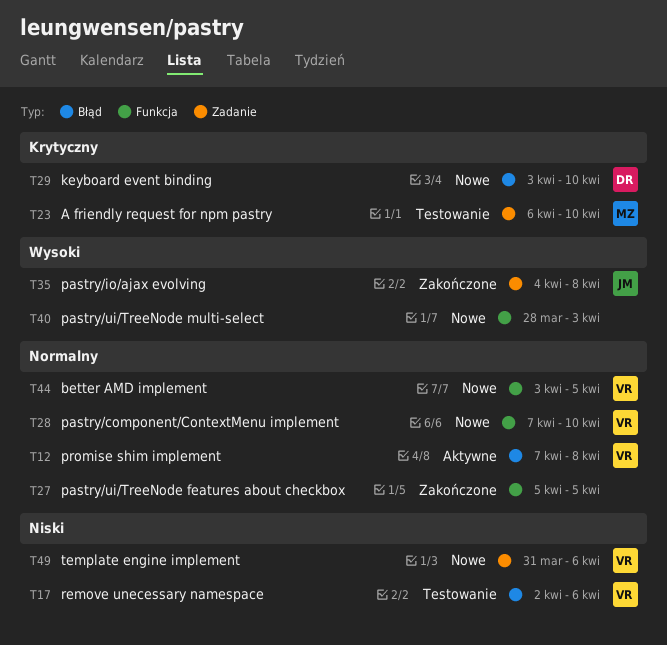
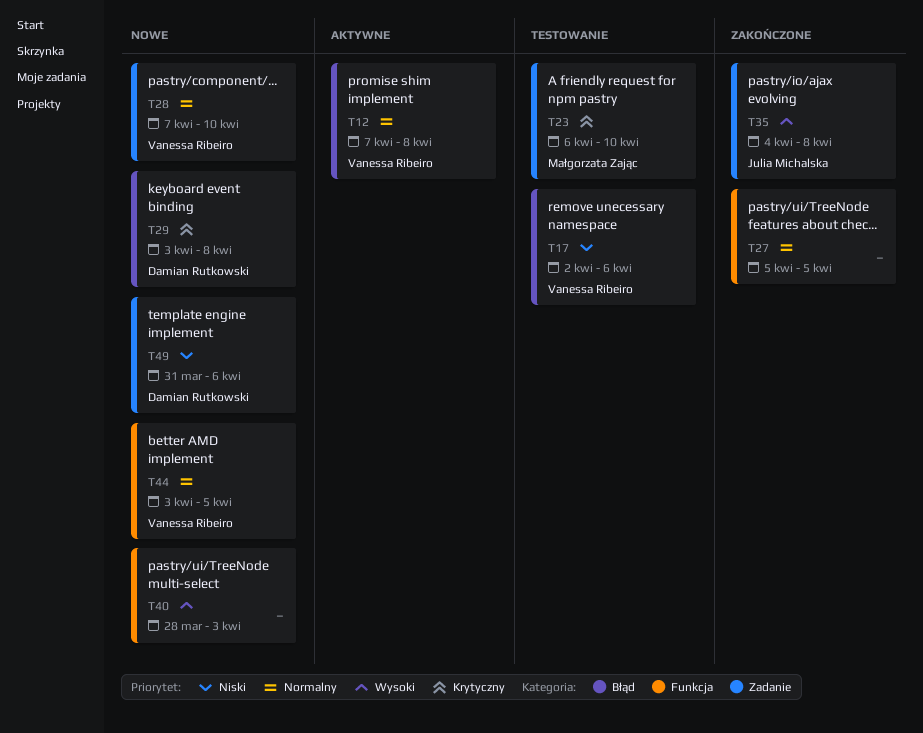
T28, label: Funkcja -> Zadanie
T29, due: Apr 10 -> Apr 8
T49, owner: Vanessa Ribeiro -> Damian Rutkowski

